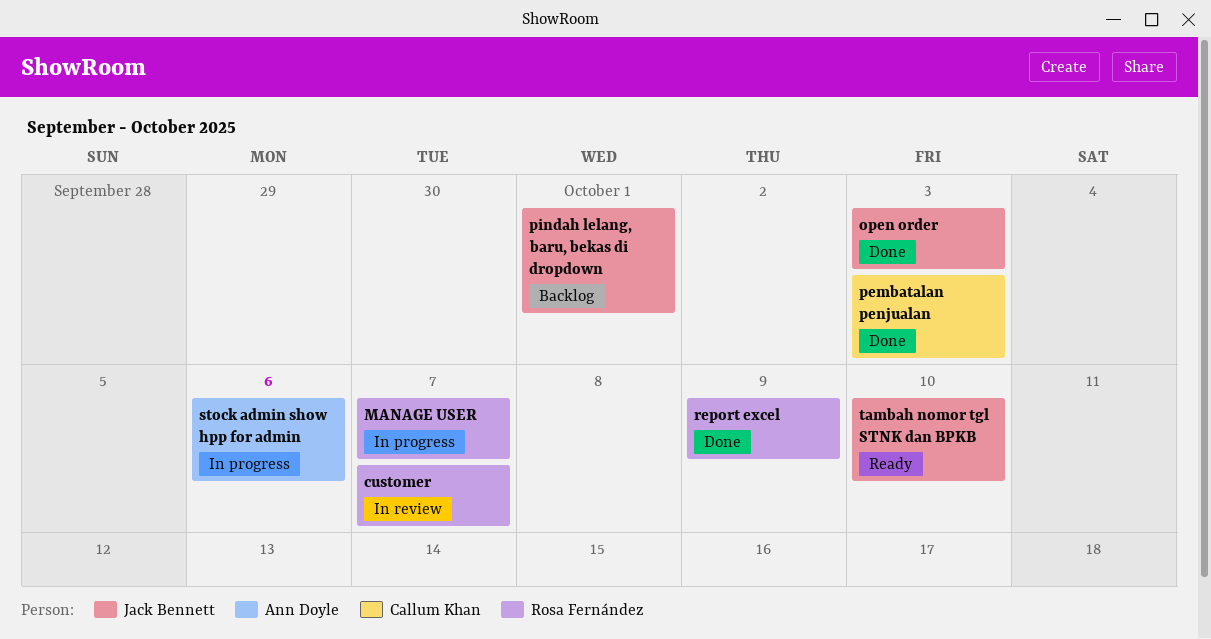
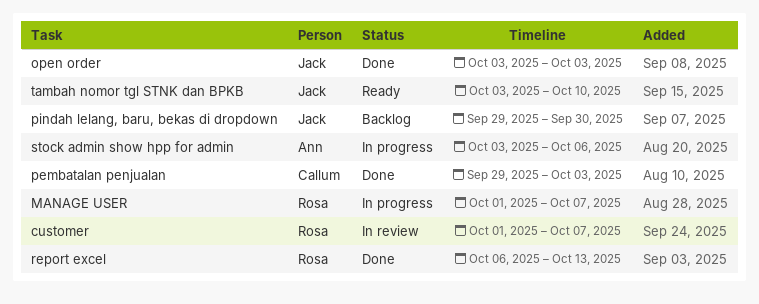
pindah lelang, baru, bekas di dropdown, due: Oct 1 -> Sep 30
report excel, due: Oct 9 -> Oct 13

